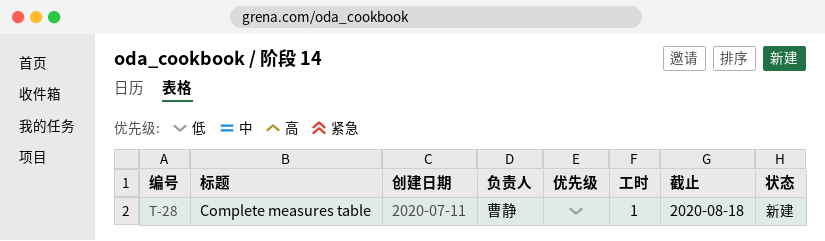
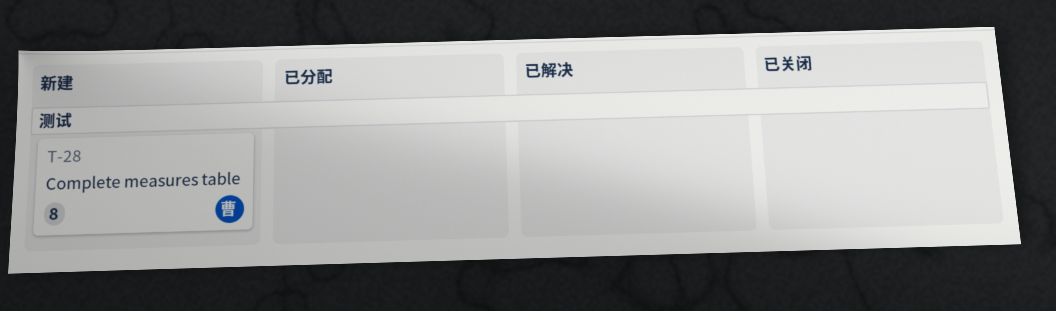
T-28, estimate: 1 -> 8

